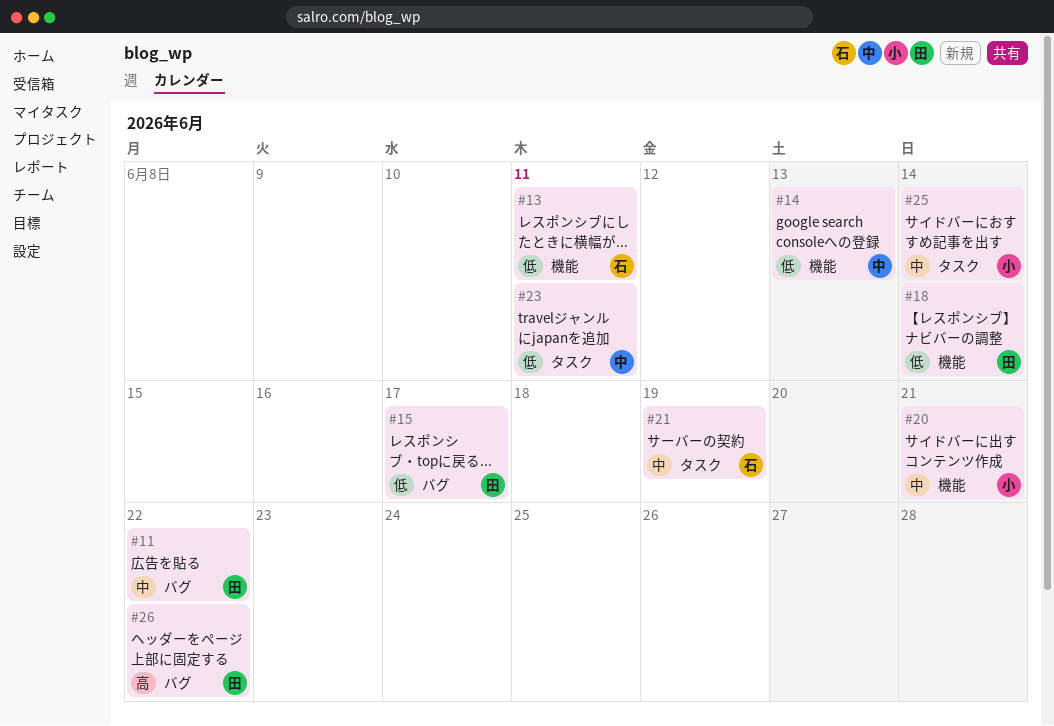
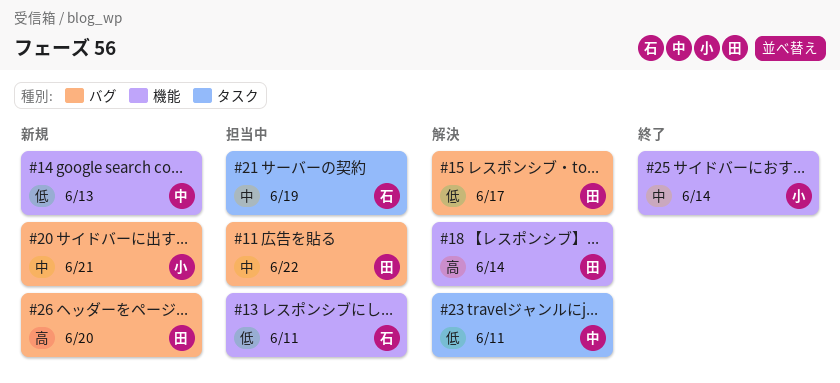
#18, priority: 低 -> 高
#20, label: 機能 -> バグ
#25, label: タスク -> 機能
#26, due: Jun 22 -> Jun 20

